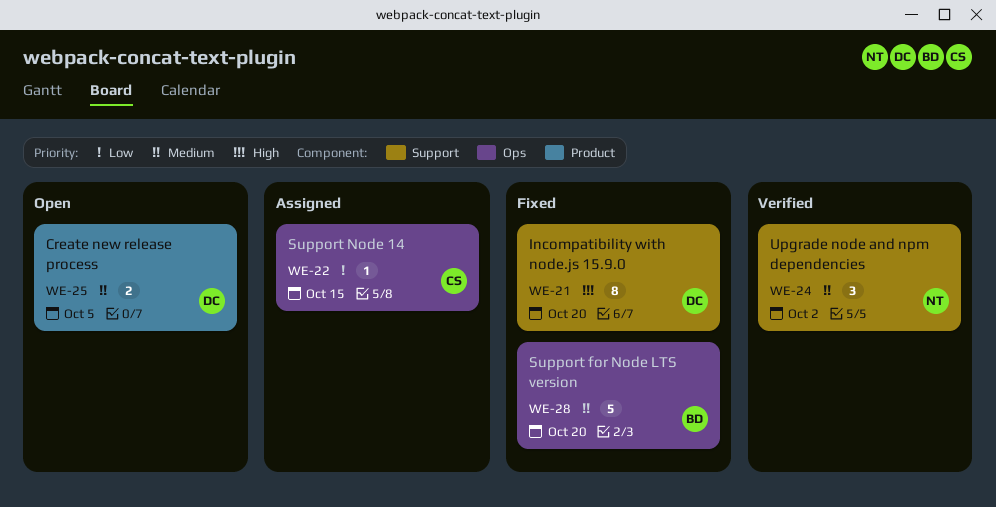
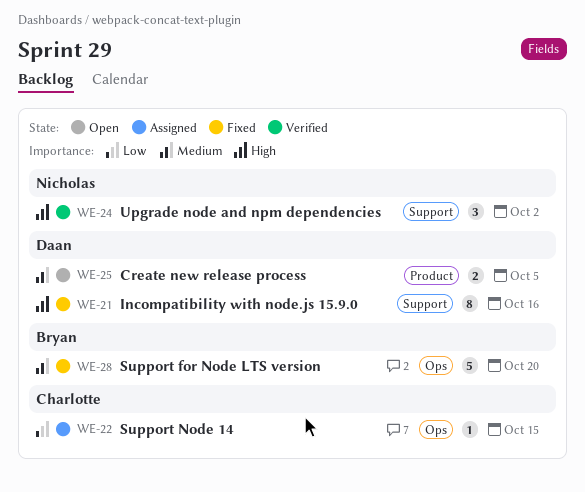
WE-21, due: Oct 20 -> Oct 16
WE-24, priority: Medium -> High

